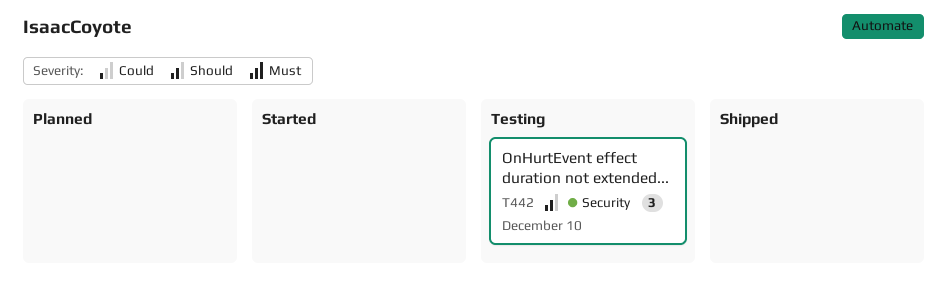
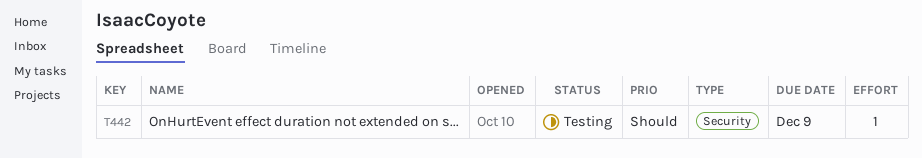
T442, estimate: 3 -> 1
T442, due: Dec 10 -> Dec 9

